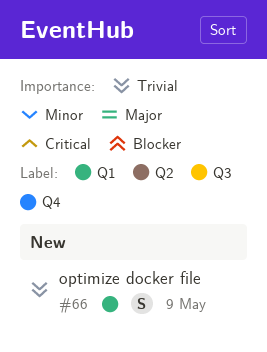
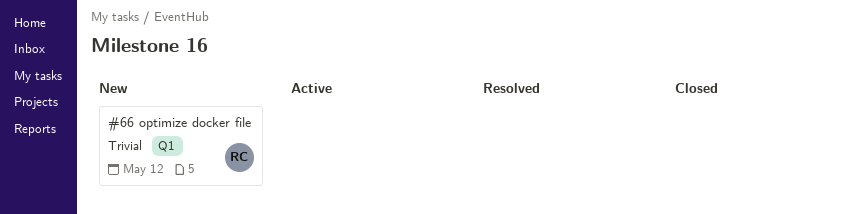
#66, due: May 9 -> May 12

